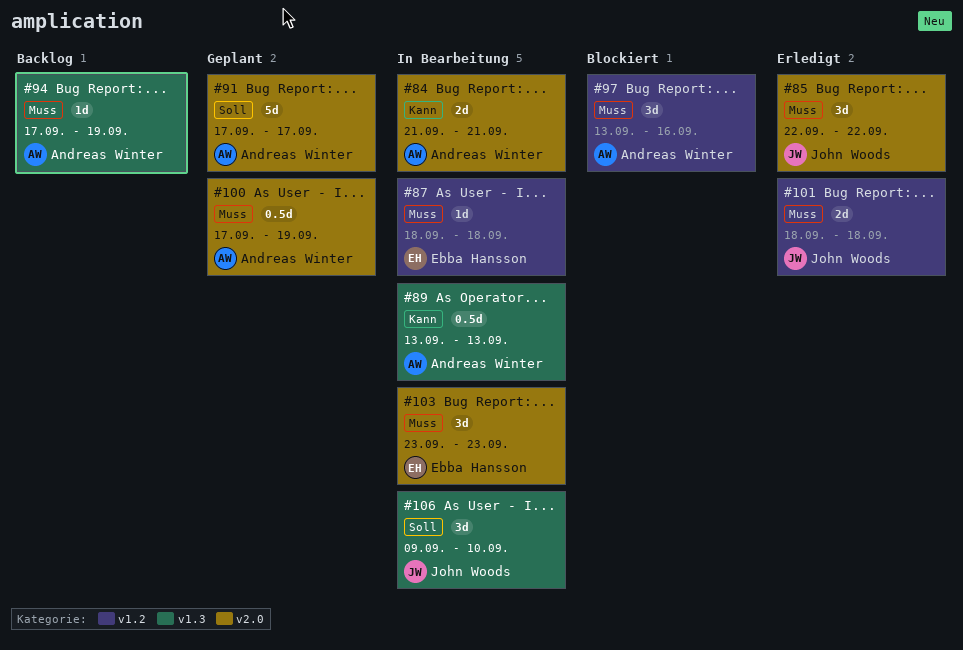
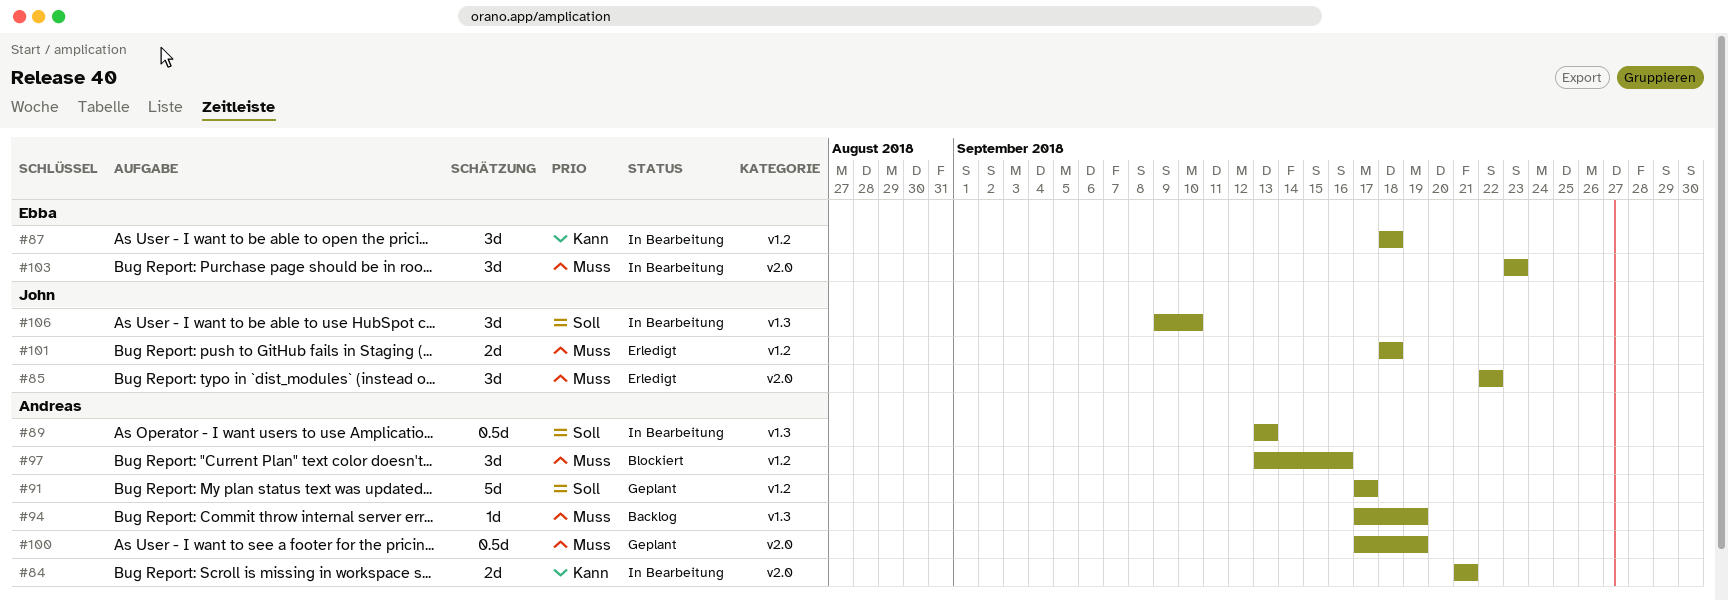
#87, priority: Muss -> Kann
#87, estimate: 1d -> 3d
#89, priority: Kann -> Soll
#91, label: v2.0 -> v1.2

